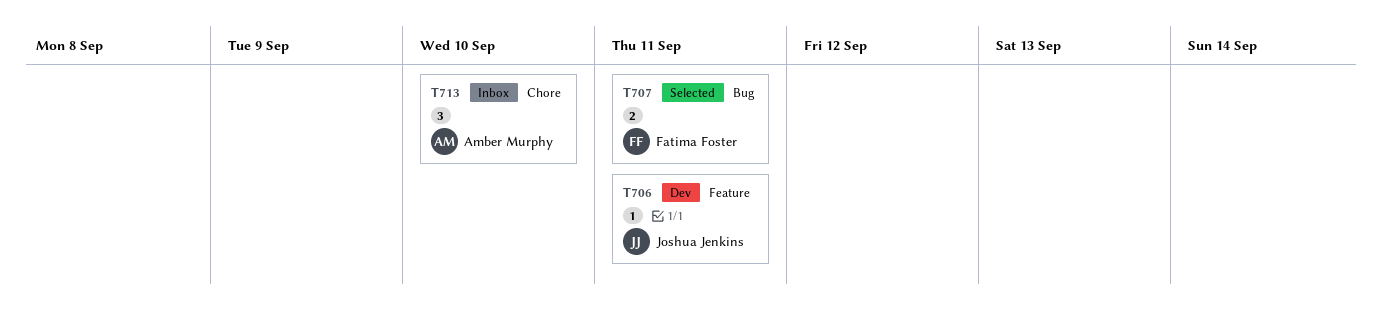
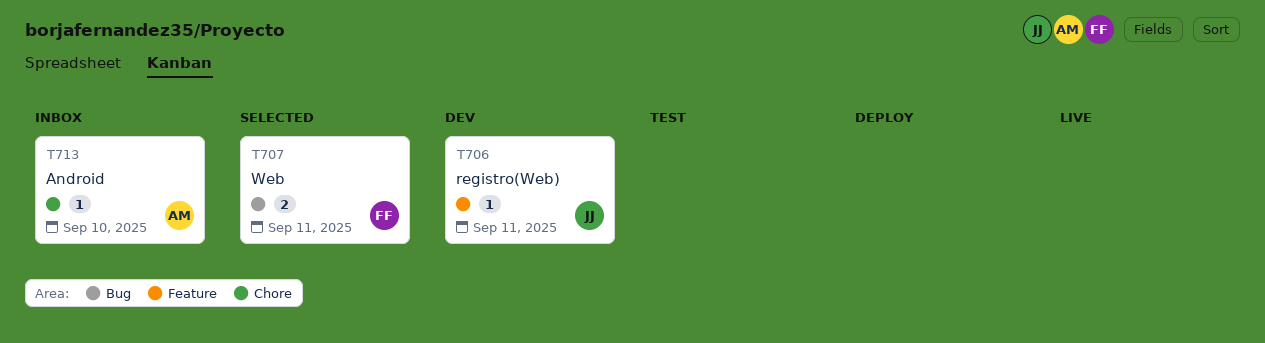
T713, estimate: 3 -> 1

